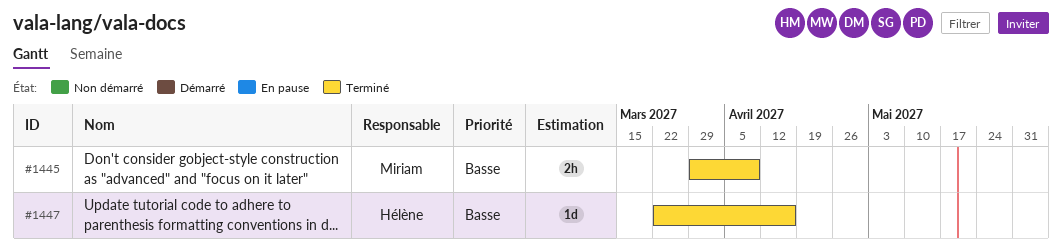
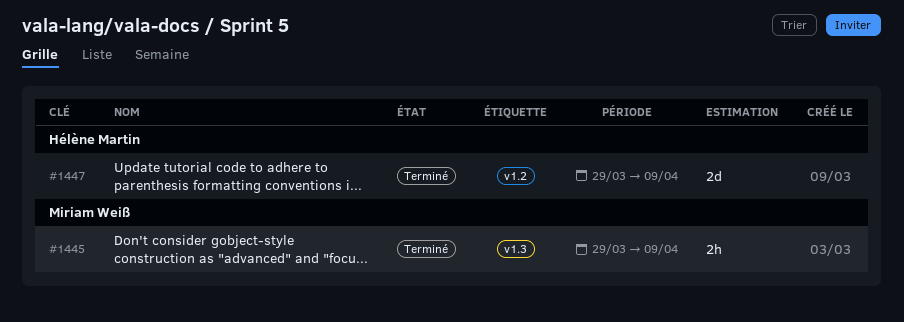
#1447, estimate: 1d -> 2d
#1447, start: Mar 22 -> Mar 29
#1447, due: Apr 16 -> Apr 9

